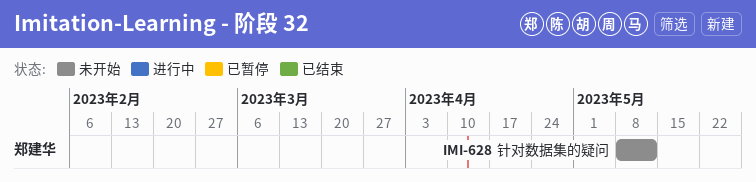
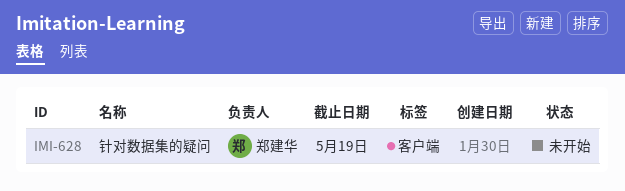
IMI-628, due: May 12 -> May 19

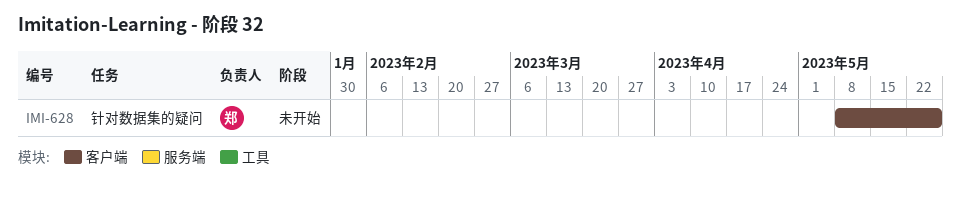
IMI-628, due: May 19 -> May 26

